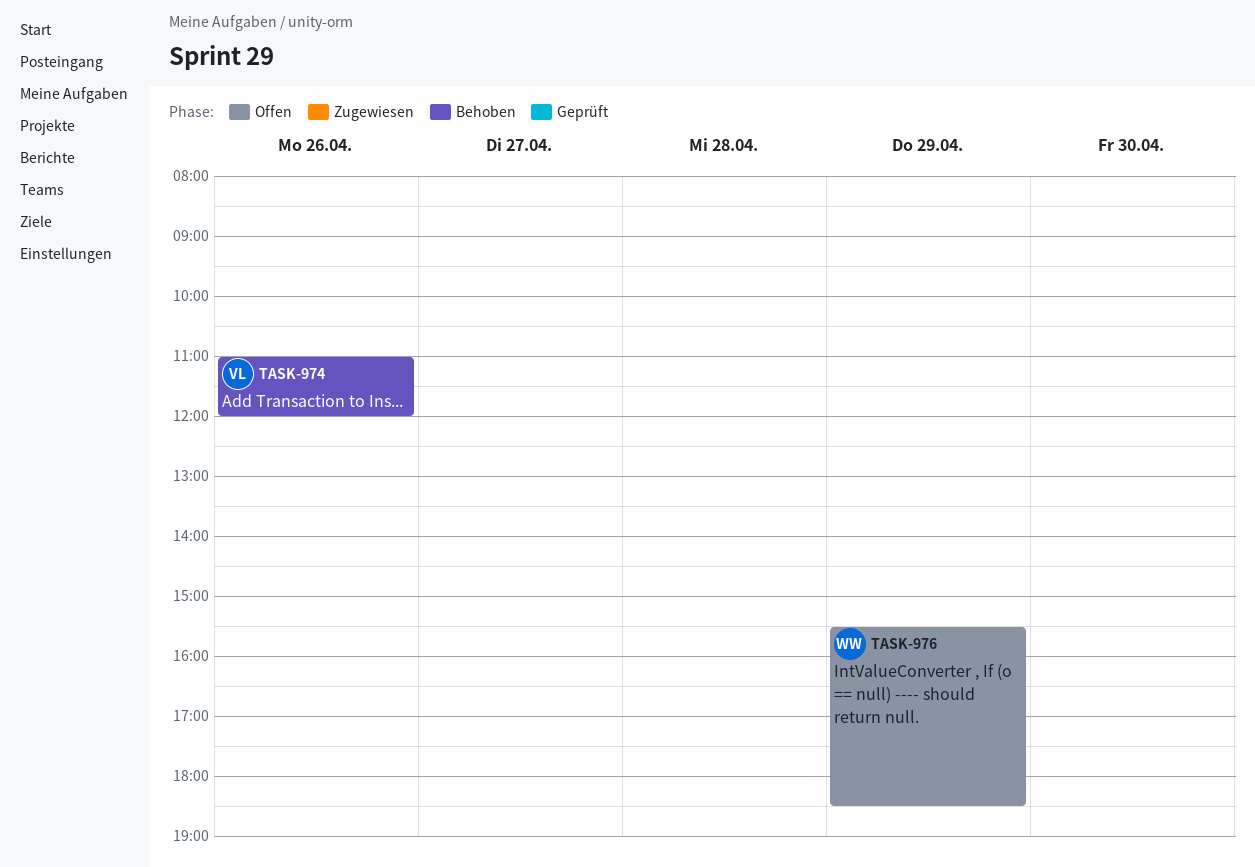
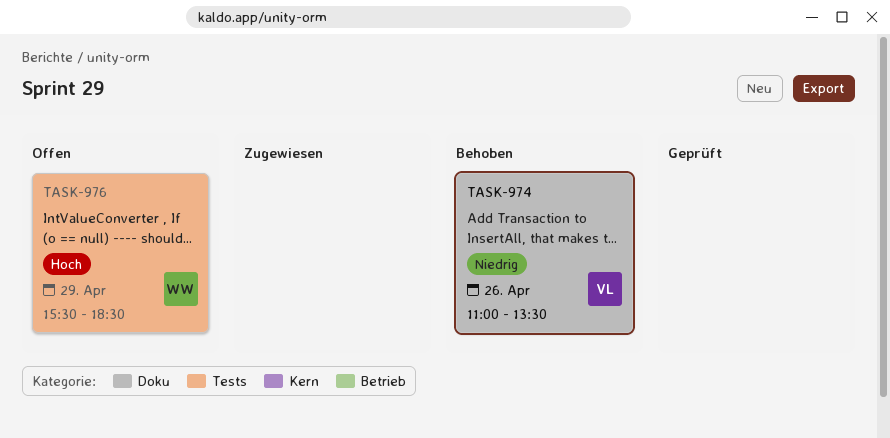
TASK-974, ends: 12:00 -> 13:30

